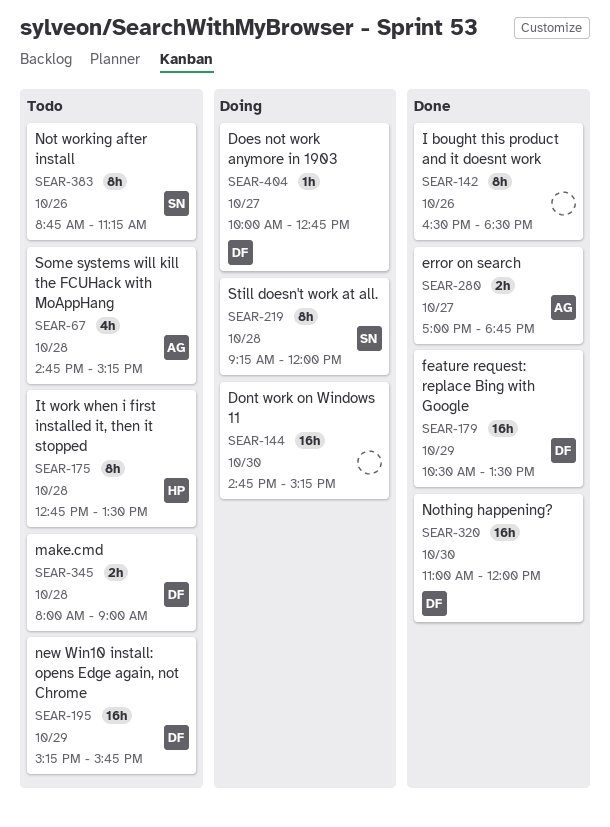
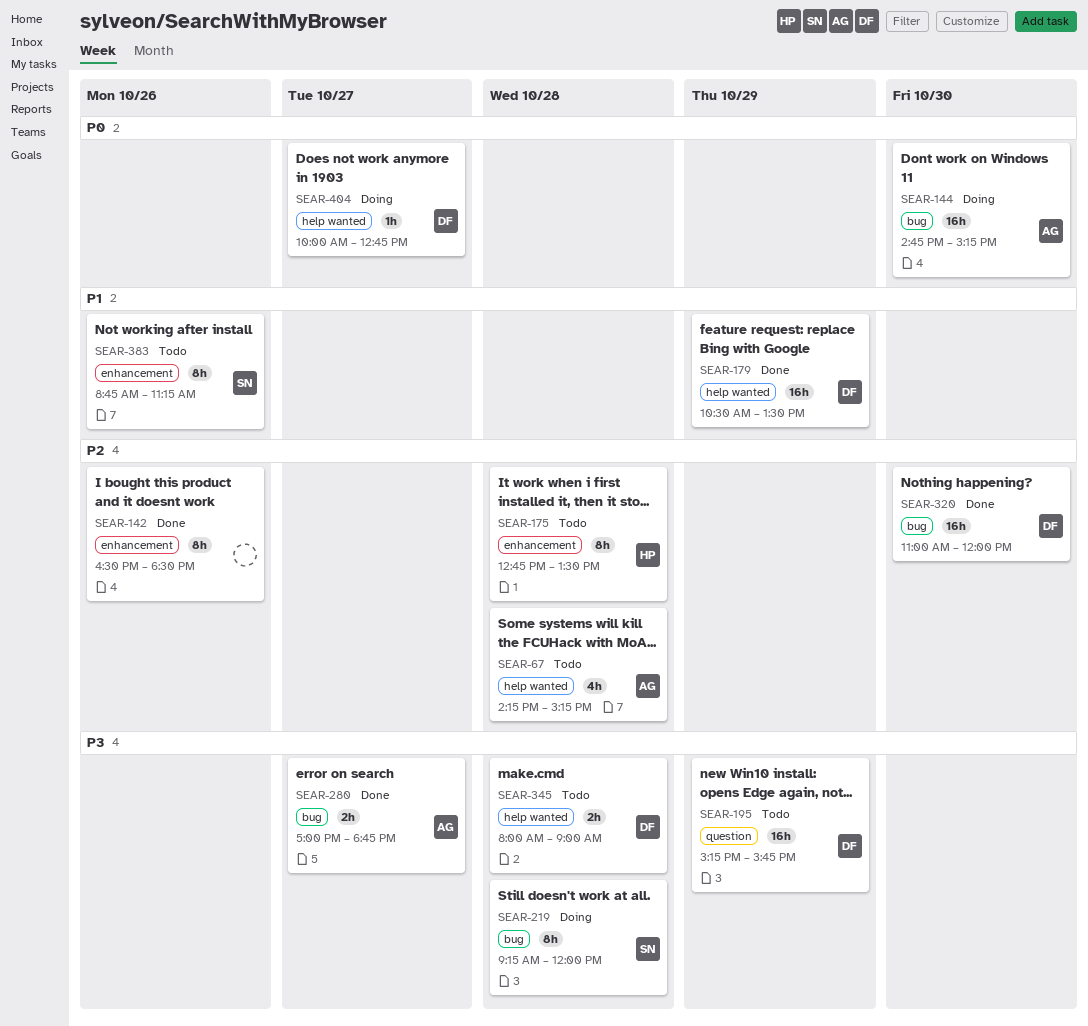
SEAR-67, begins: 14:45 -> 14:15
SEAR-144, owner: none -> AG

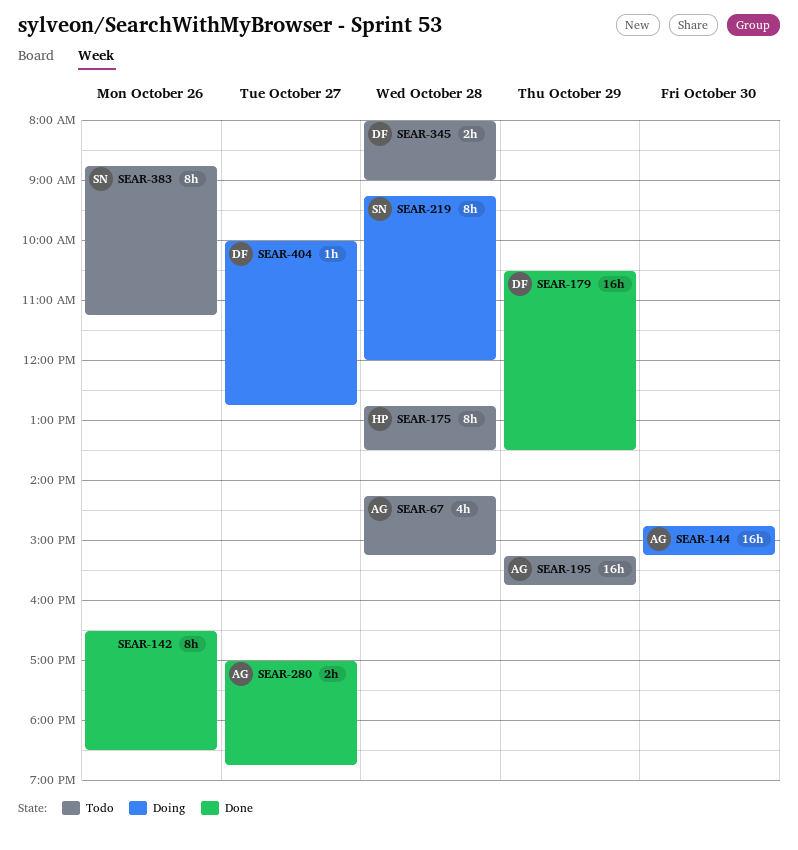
SEAR-195, owner: DF -> AG
SEAR-320: present -> none

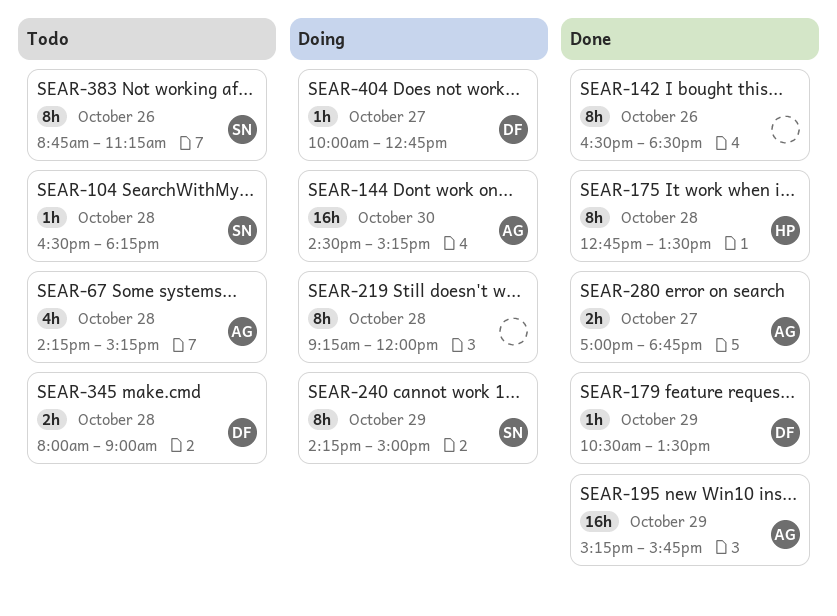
SEAR-104: none -> present
SEAR-144, begins: 14:45 -> 14:30
SEAR-175, status: Todo -> Done
SEAR-179, estimate: 16h -> 1h
SEAR-195, status: Todo -> Done
SEAR-219, owner: SN -> none
SEAR-240: none -> present

